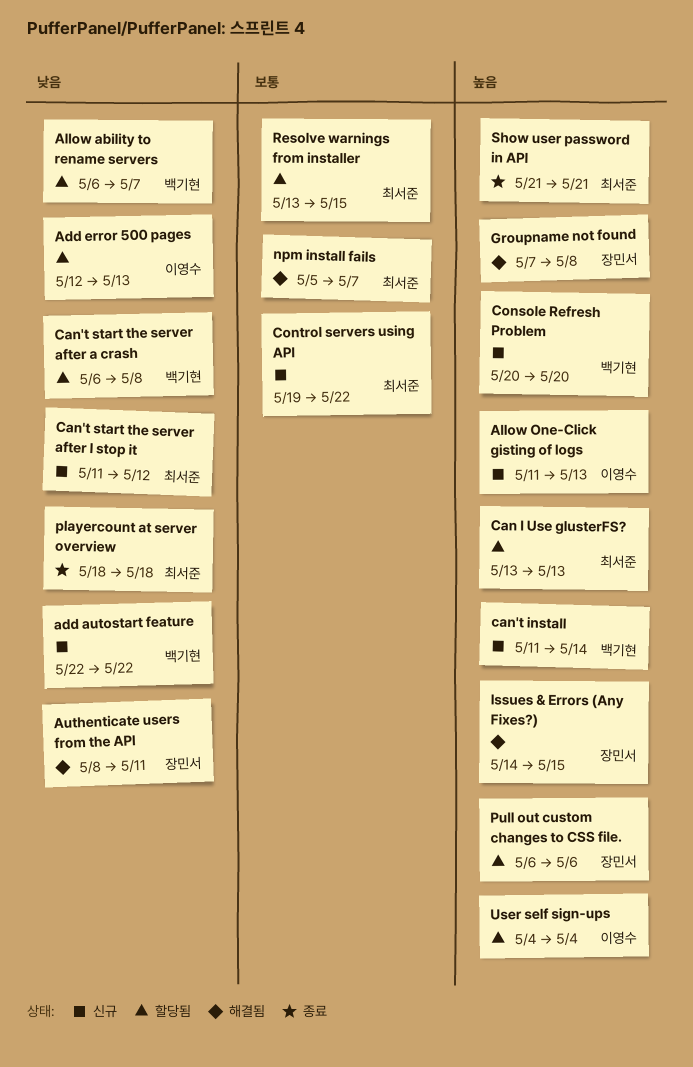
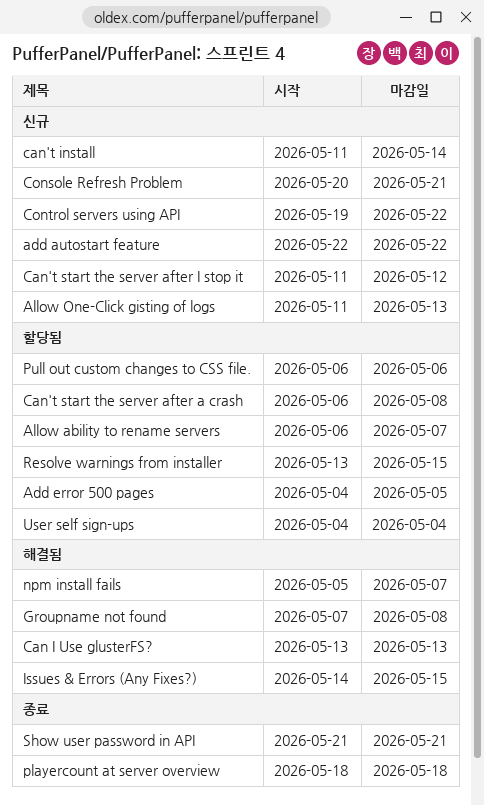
Add error 500 pages, start: May 12 -> May 4
Add error 500 pages, due: May 13 -> May 5
Authenticate users from the API: present -> none
Can I Use glusterFS?, status: 할당됨 -> 해결됨
Console Refresh Problem, due: May 20 -> May 21

